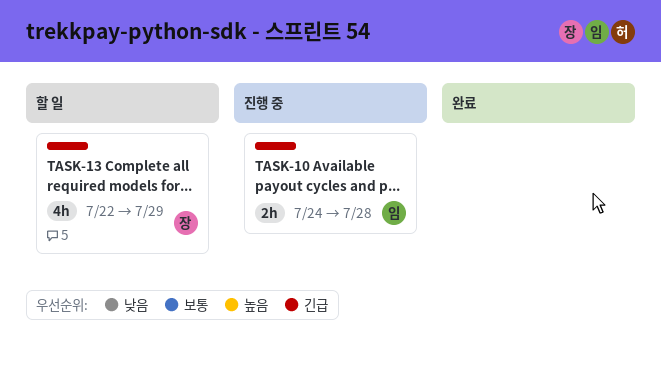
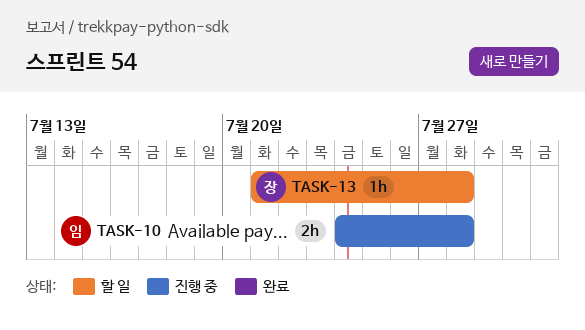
TASK-13, estimate: 4h -> 1h
TASK-13, start: Jul 22 -> Jul 21
TASK-13, due: Jul 29 -> Jul 28

